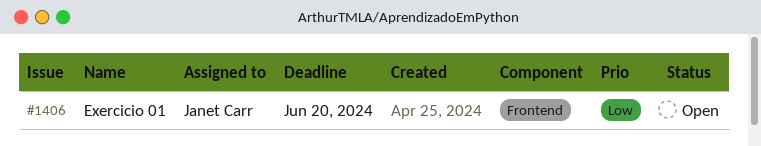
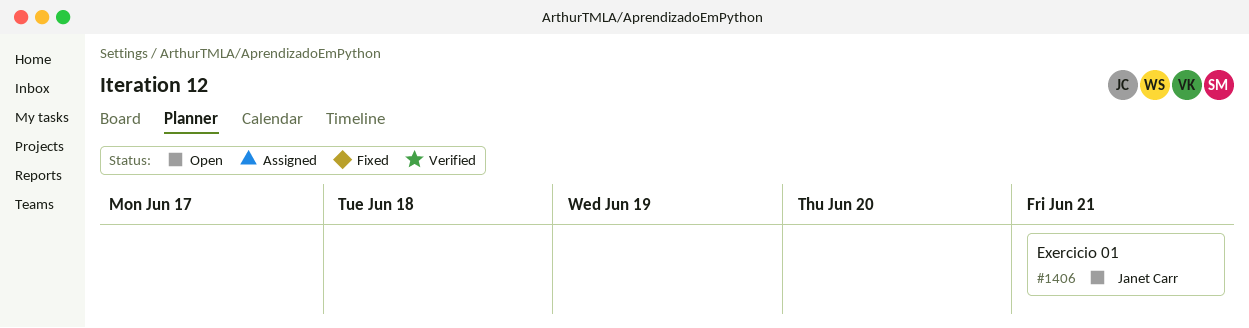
#1406, due: Jun 20 -> Jun 21

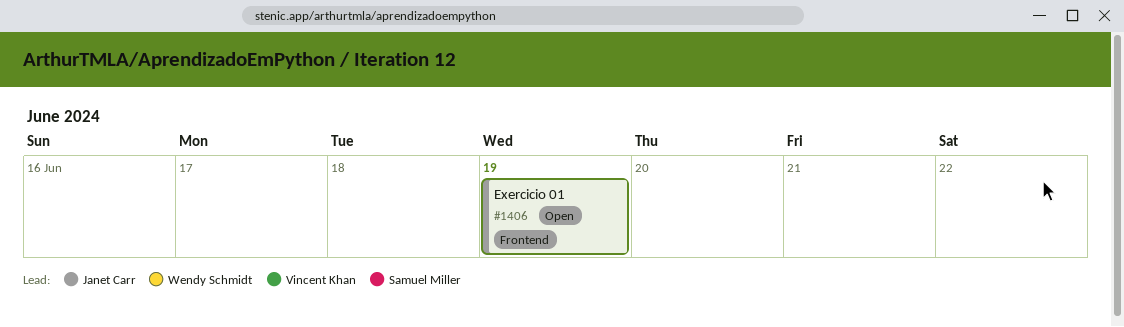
#1406, due: Jun 21 -> Jun 19

